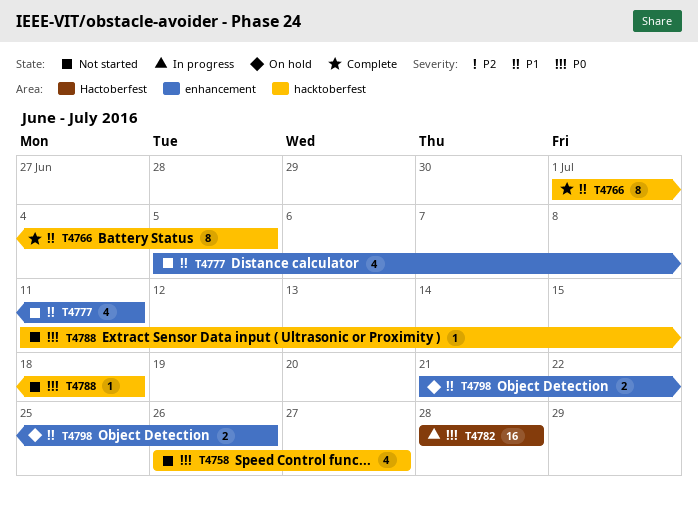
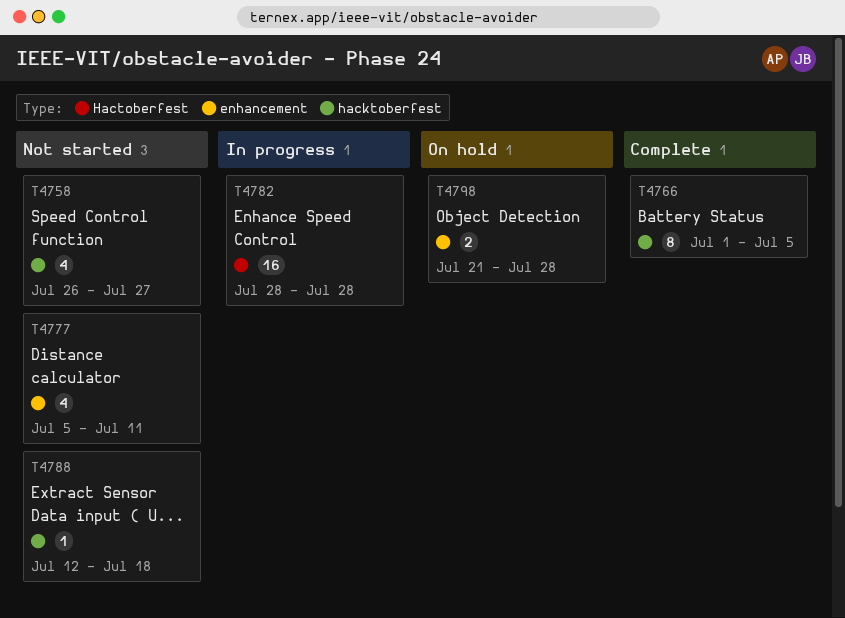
T4788, start: Jul 11 -> Jul 12
T4798, due: Jul 26 -> Jul 28

